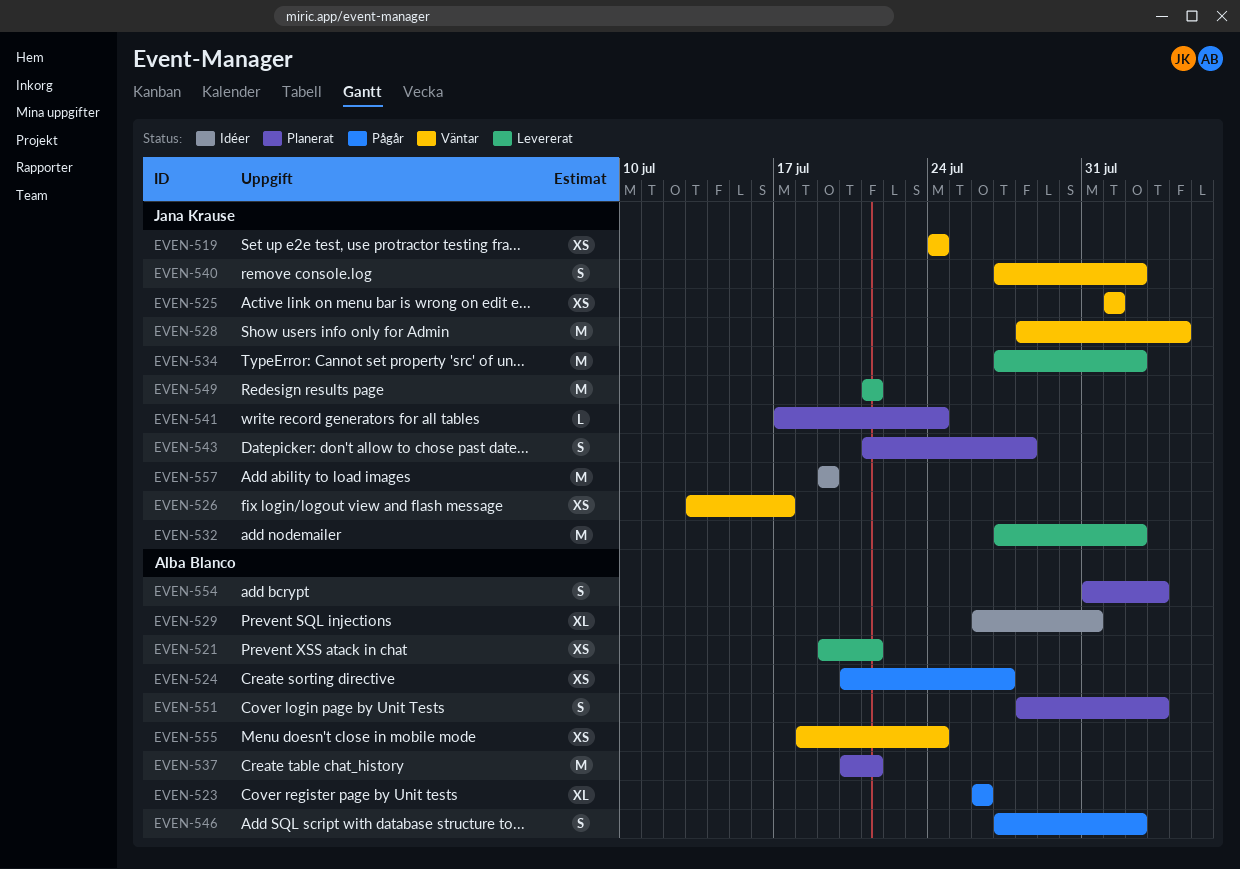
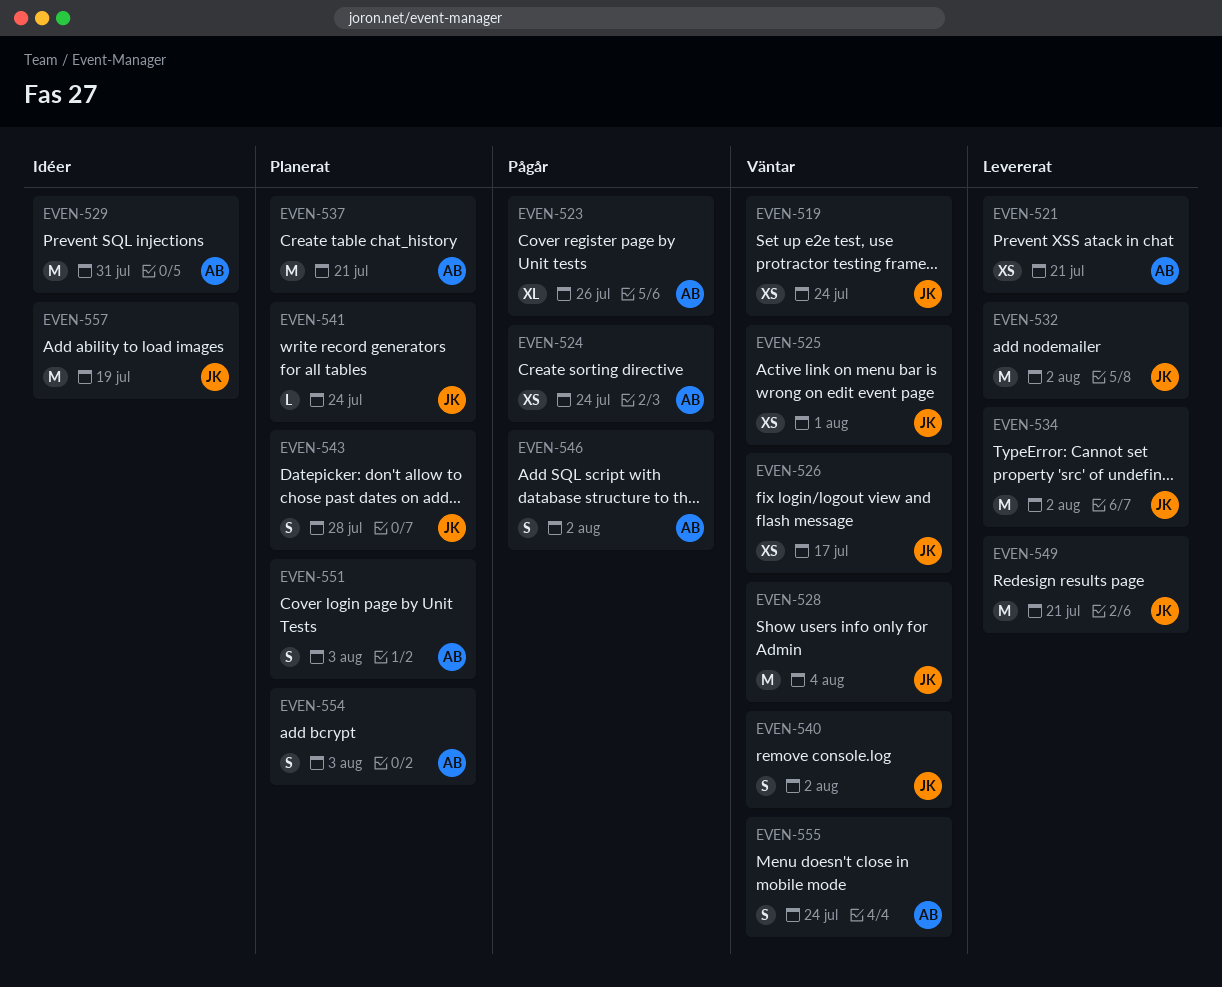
EVEN-524, due: Jul 27 -> Jul 24
EVEN-529, estimate: XL -> M
EVEN-555, estimate: XS -> S

